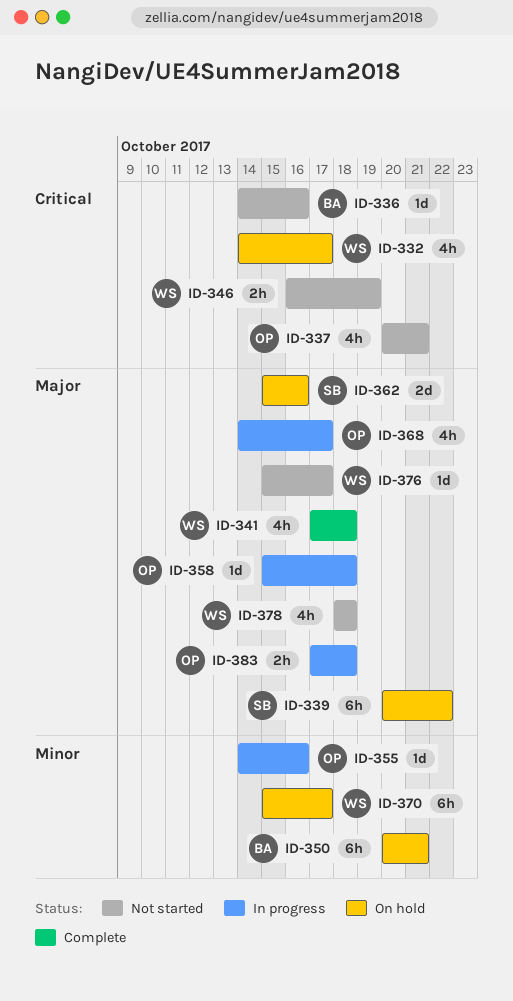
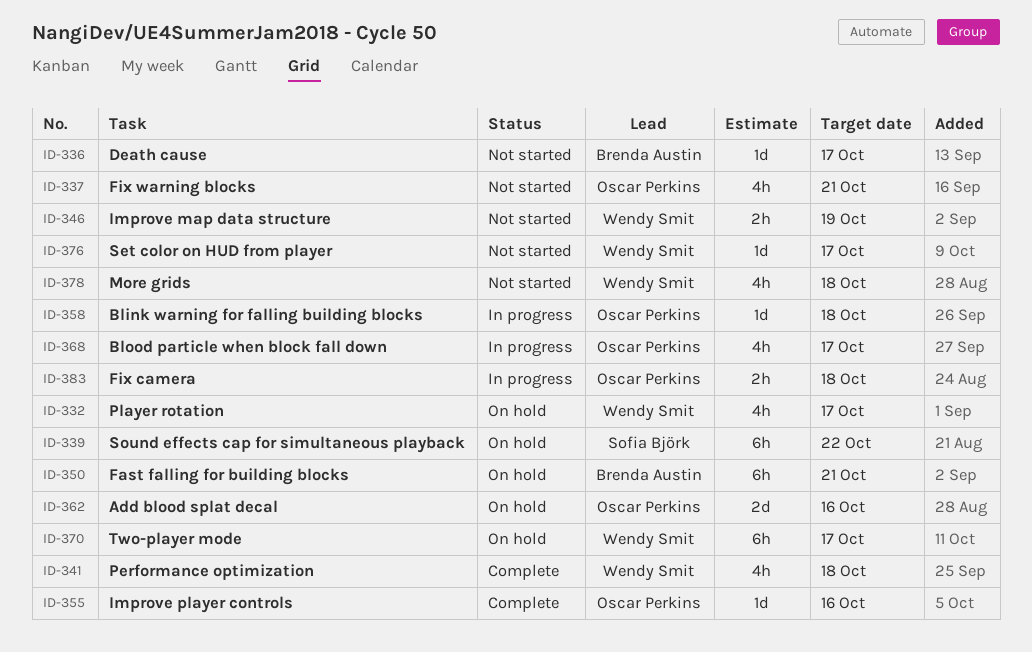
ID-336, due: Oct 16 -> Oct 17
ID-355, status: In progress -> Complete
ID-362, owner: Sofia Björk -> Oscar Perkins

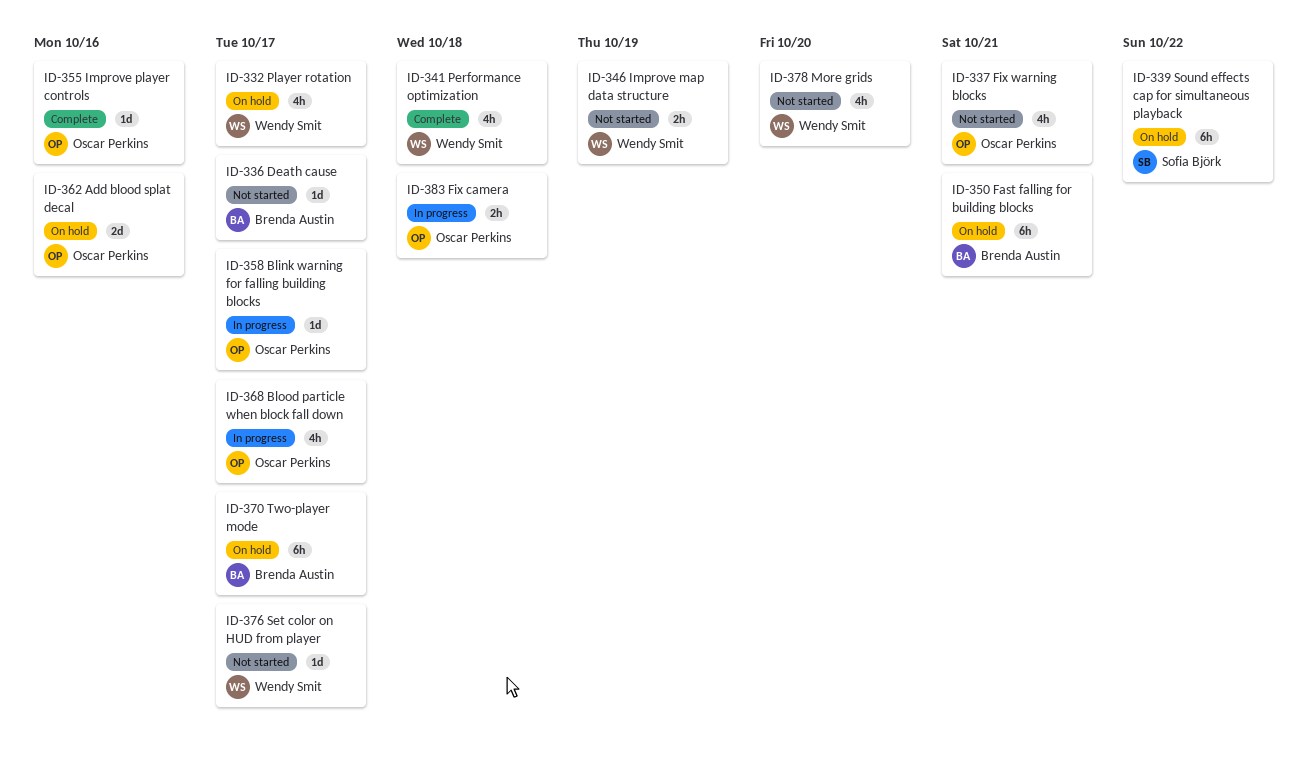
ID-358, due: Oct 18 -> Oct 17
ID-370, owner: Wendy Smit -> Brenda Austin
ID-378, due: Oct 18 -> Oct 20

